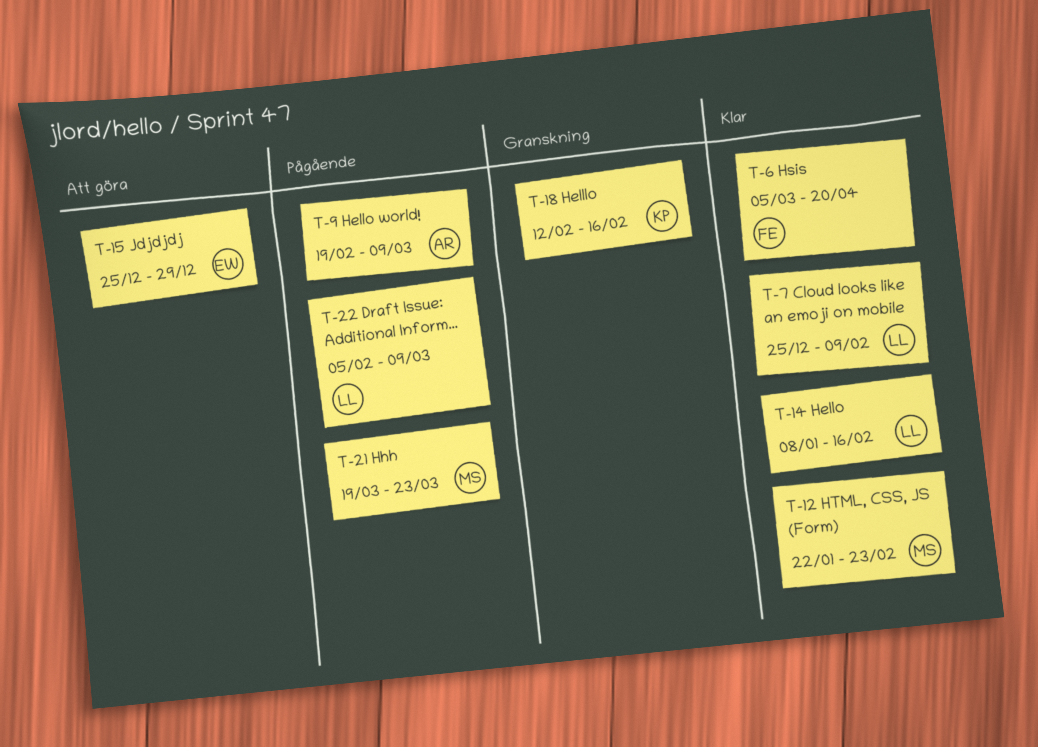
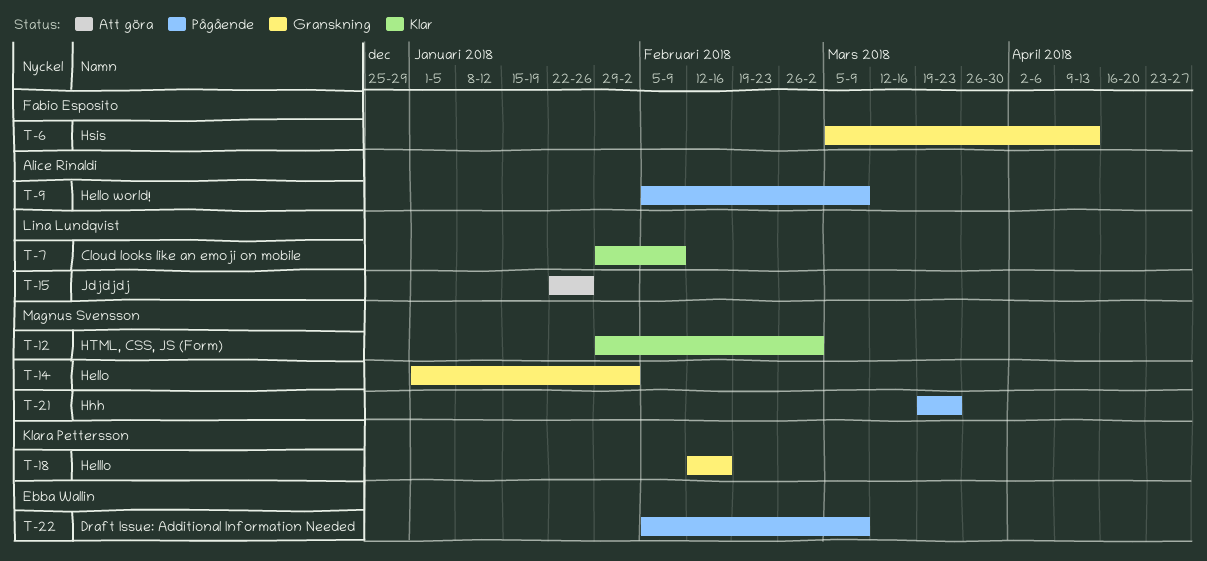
T-6, status: Klar -> Granskning
T-6, due: Apr 20 -> Apr 13
T-7, start: Dec 25 -> Jan 29
T-9, start: Feb 19 -> Feb 5
T-12, start: Jan 22 -> Jan 29
T-12, due: Feb 23 -> Mar 2
T-14, status: Klar -> Granskning
T-14, owner: Lina Lundqvist -> Magnus Svensson
T-14, start: Jan 8 -> Jan 1
T-14, due: Feb 16 -> Feb 2
T-15, owner: Ebba Wallin -> Lina Lundqvist
T-15, start: Dec 25 -> Jan 22
T-15, due: Dec 29 -> Jan 26
T-22, owner: Lina Lundqvist -> Ebba Wallin

